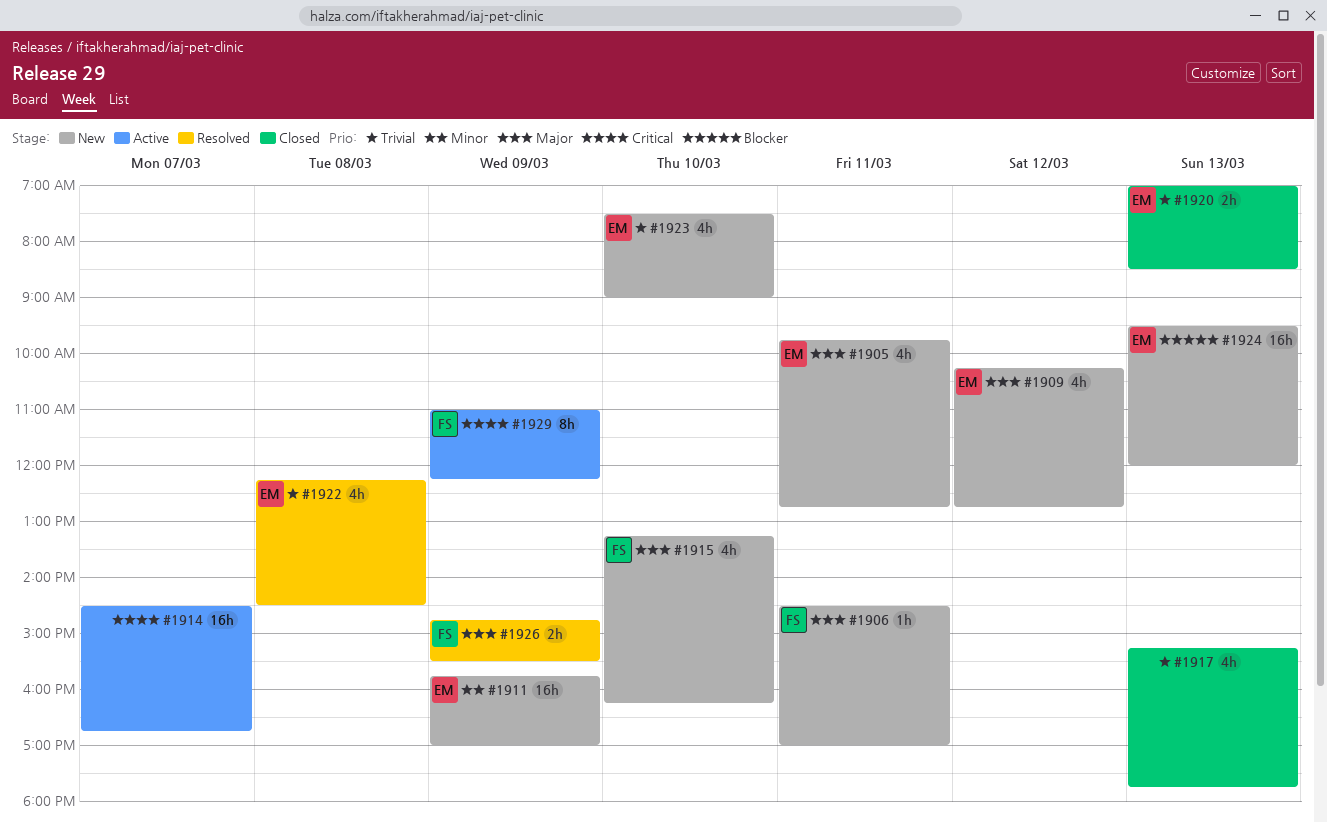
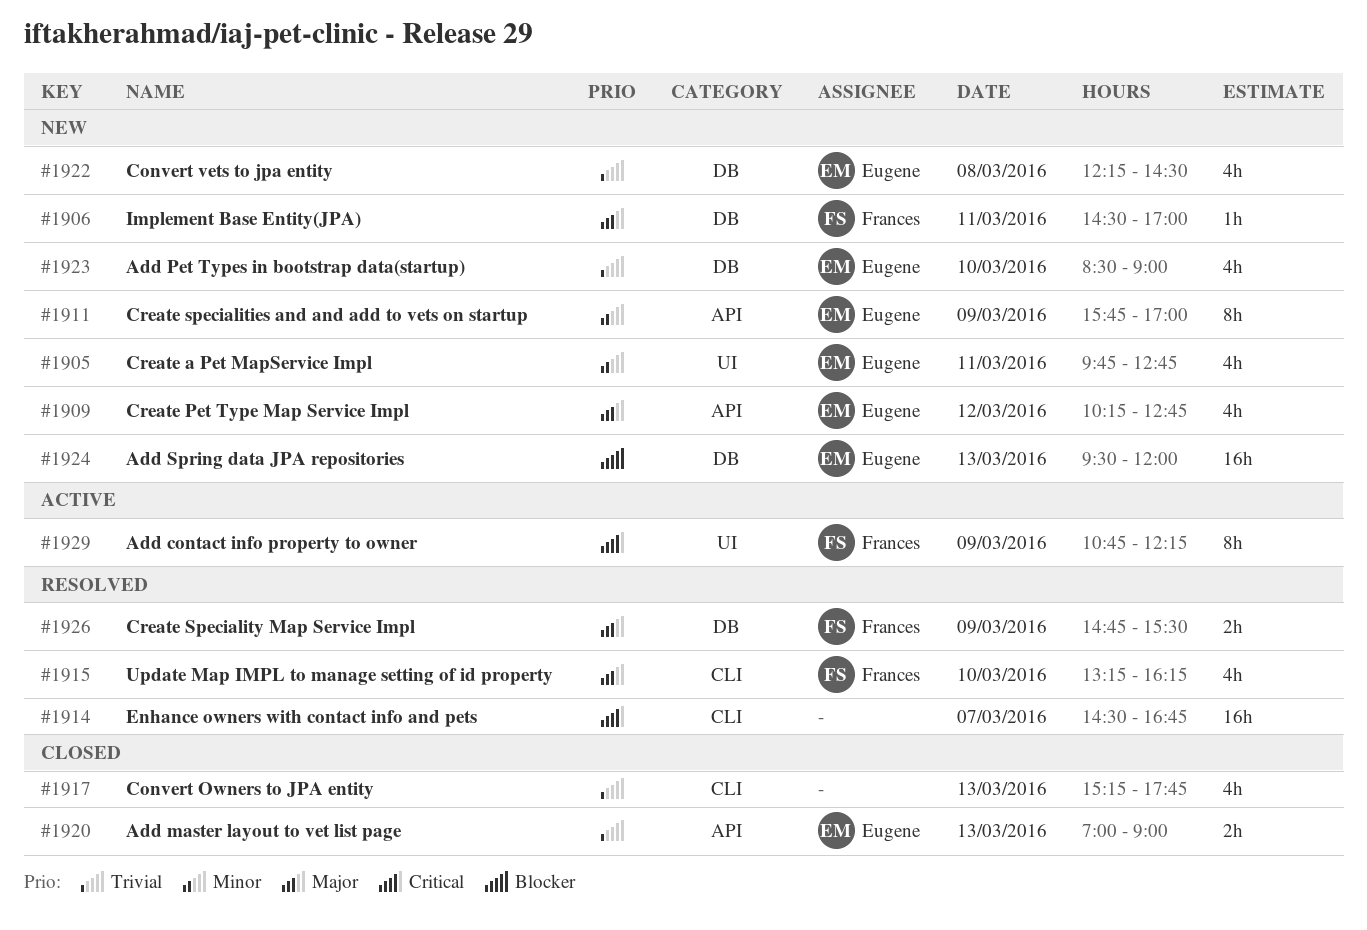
#1905, priority: Major -> Minor
#1911, estimate: 16h -> 8h
#1914, status: Active -> Resolved
#1915, status: New -> Resolved
#1920, ends: 08:30 -> 09:00
#1922, status: Resolved -> New
#1923, begins: 07:30 -> 08:30
#1929, begins: 11:00 -> 10:45

